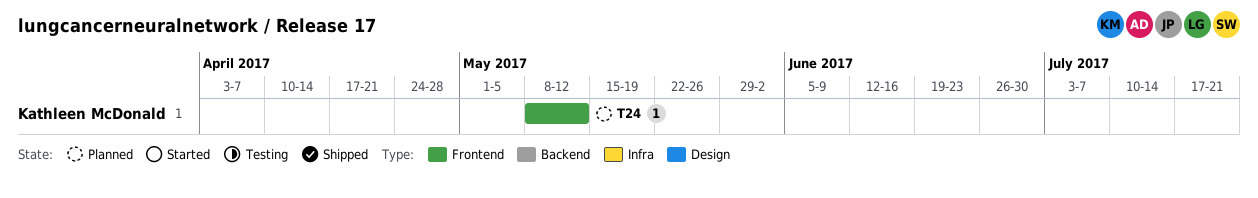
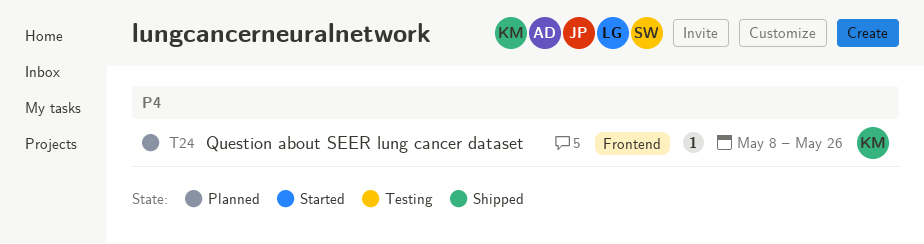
T24, due: May 12 -> May 26

